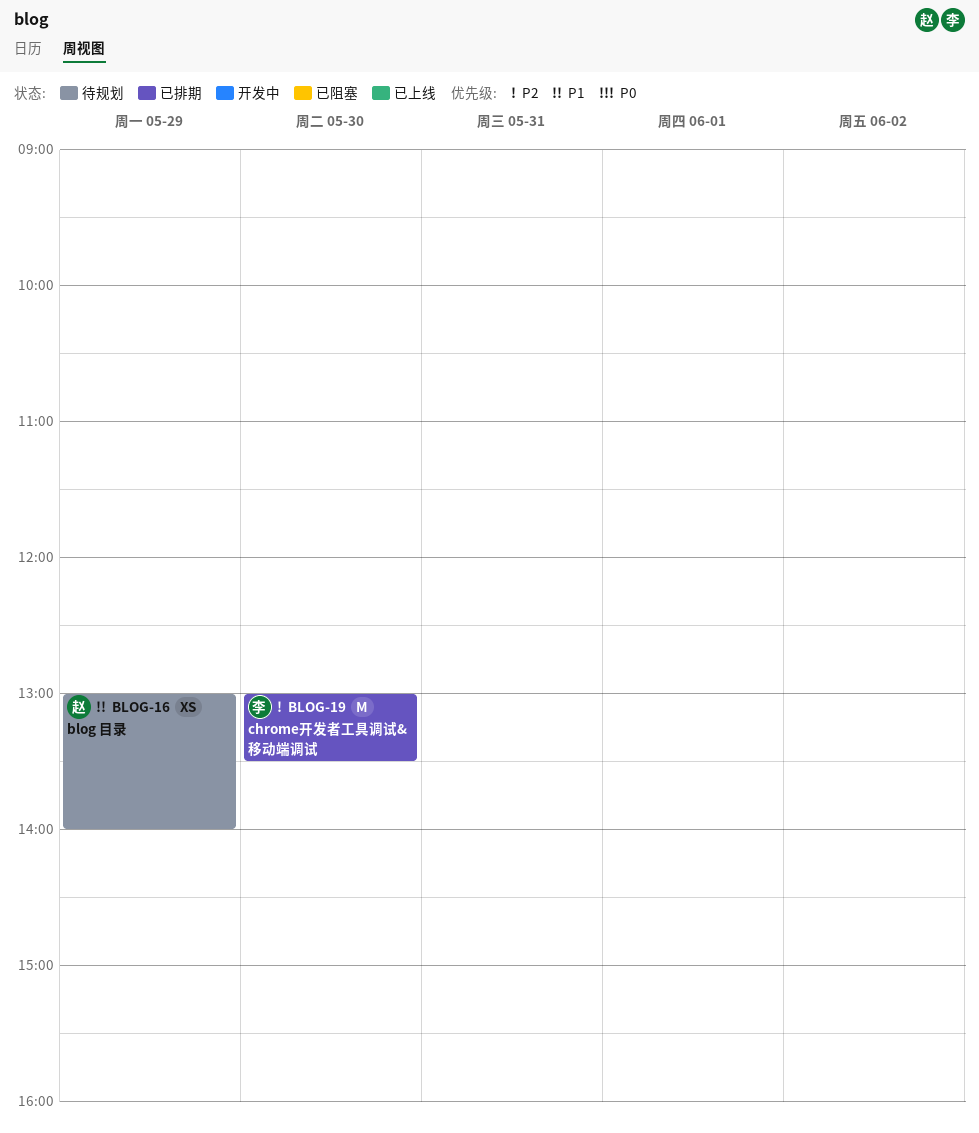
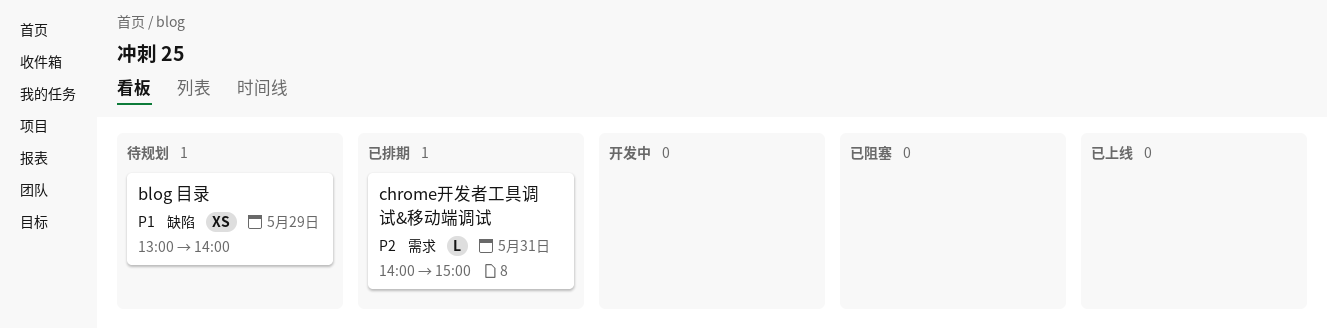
chrome开发者工具调试&移动端调试, estimate: M -> L
chrome开发者工具调试&移动端调试, day: May 30 -> May 31
chrome开发者工具调试&移动端调试, begins: 13:00 -> 14:00
chrome开发者工具调试&移动端调试, ends: 13:30 -> 15:00

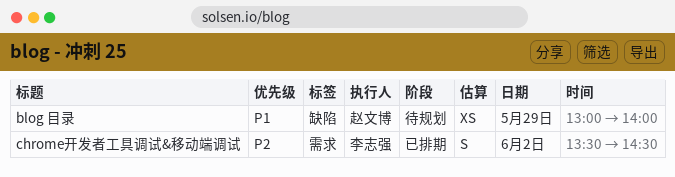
chrome开发者工具调试&移动端调试, estimate: L -> S
chrome开发者工具调试&移动端调试, day: May 31 -> Jun 2
chrome开发者工具调试&移动端调试, begins: 14:00 -> 13:30
chrome开发者工具调试&移动端调试, ends: 15:00 -> 14:30

